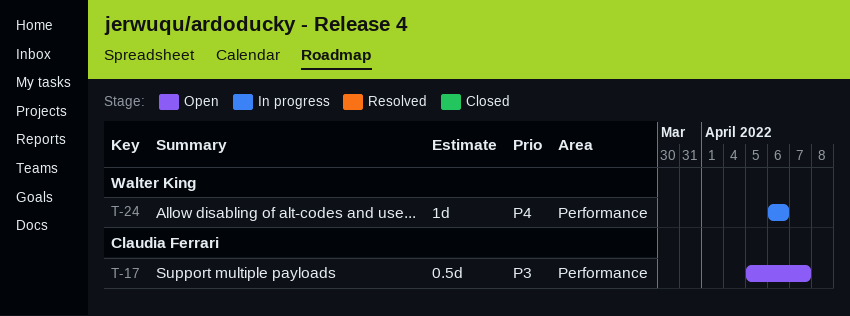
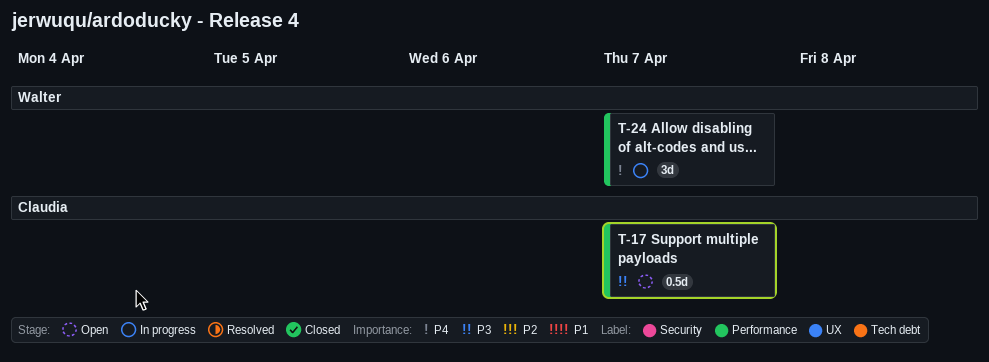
T-24, estimate: 1d -> 3d
T-24, due: Apr 6 -> Apr 7

